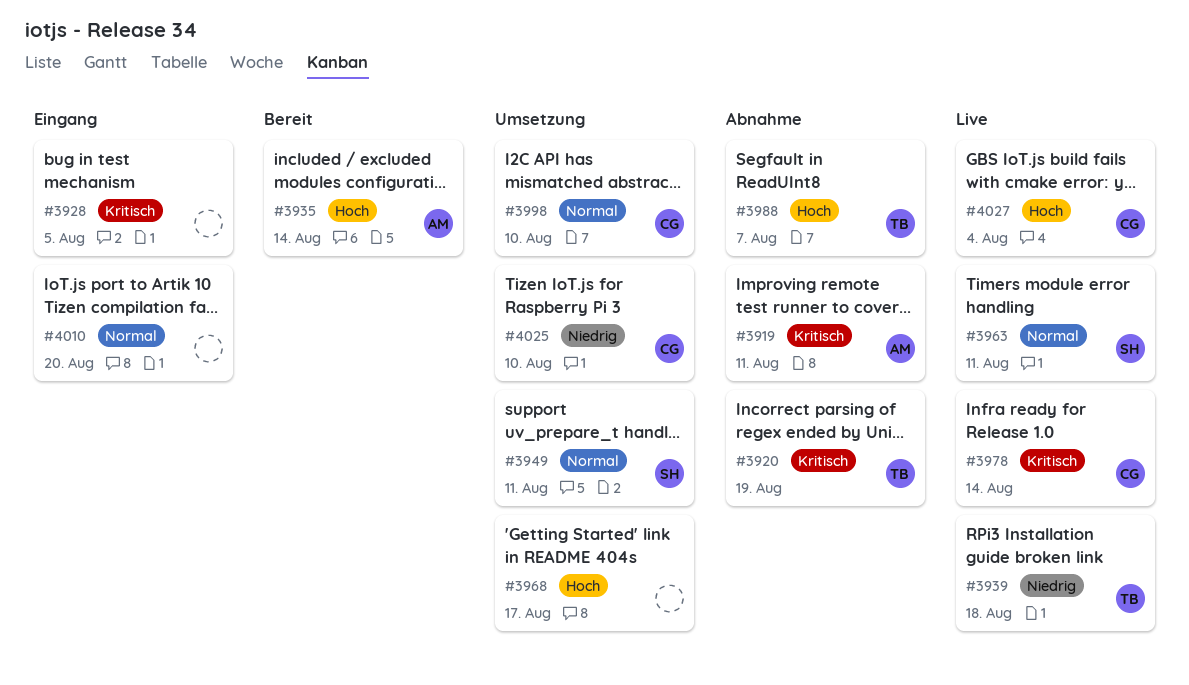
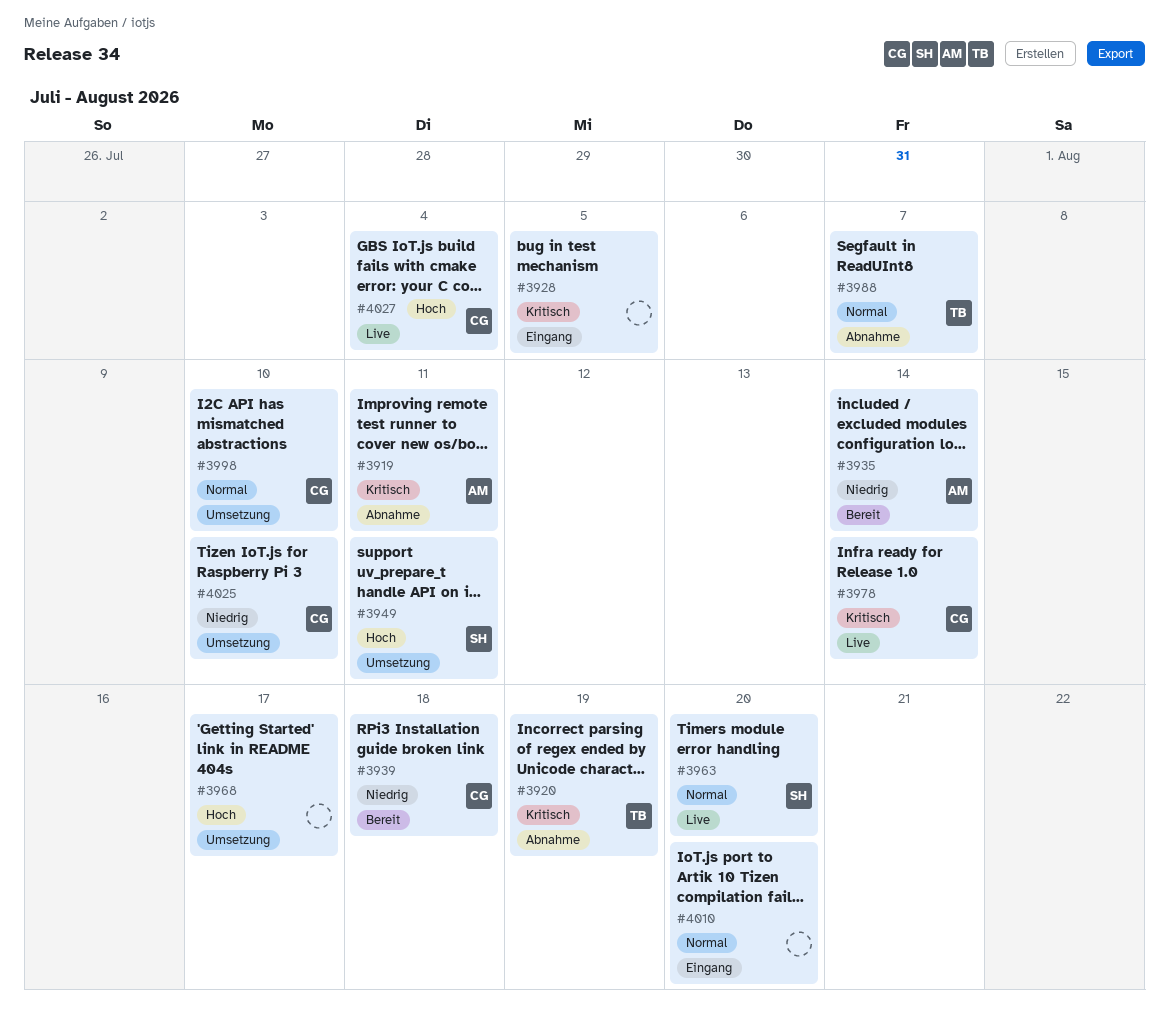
#3935, priority: Hoch -> Niedrig
#3939, status: Live -> Bereit
#3939, owner: TB -> CG
#3949, priority: Normal -> Hoch
#3963, due: Aug 11 -> Aug 20
#3988, priority: Hoch -> Normal

